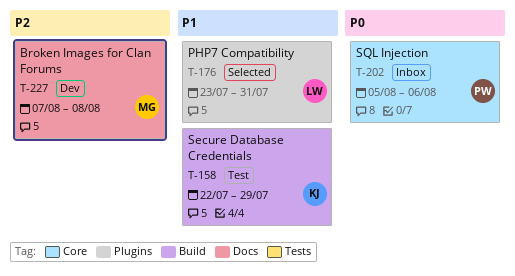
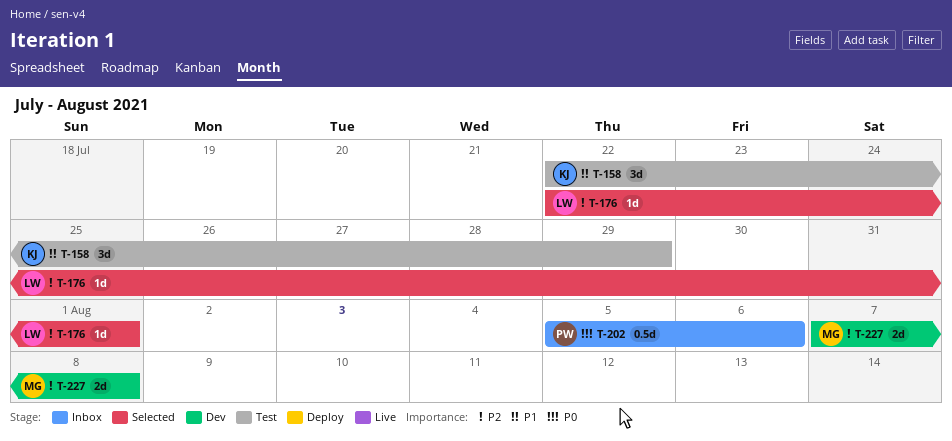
T-176, priority: P1 -> P2
T-176, start: Jul 23 -> Jul 22
T-176, due: Jul 31 -> Aug 1

